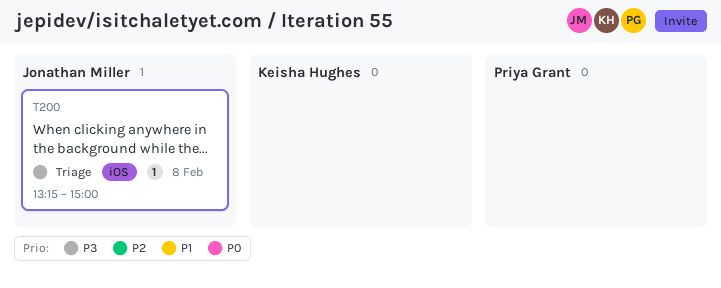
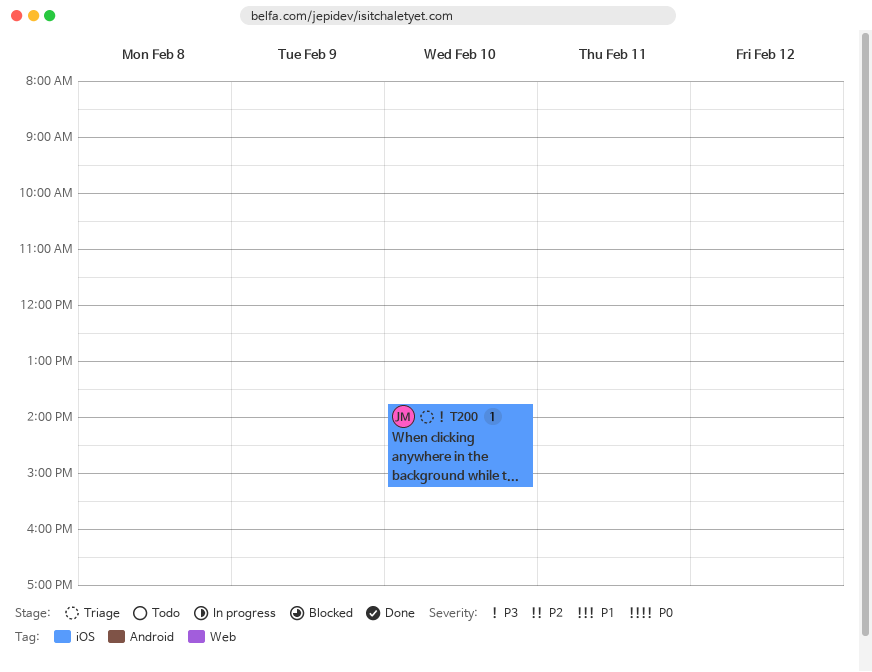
T200, day: Feb 8 -> Feb 10
T200, begins: 13:15 -> 13:45
T200, ends: 15:00 -> 15:15

